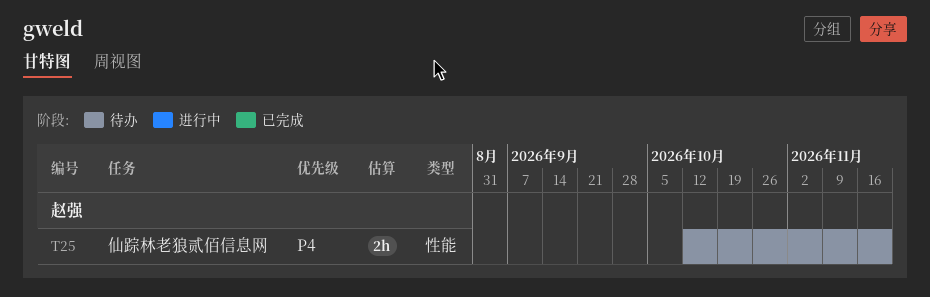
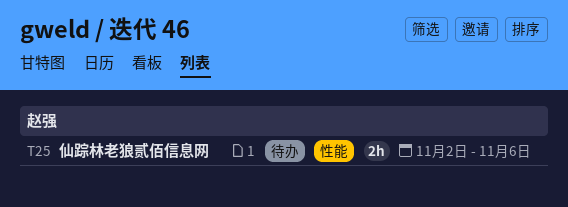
T25, start: Oct 12 -> Nov 2
T25, due: Nov 20 -> Nov 6

